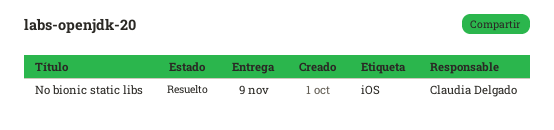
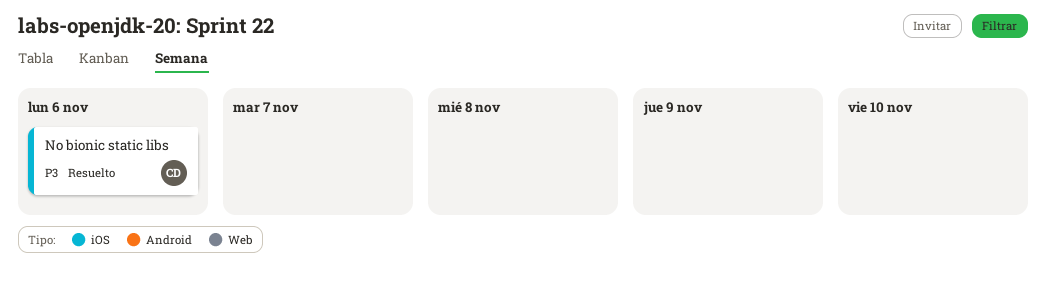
No bionic static libs, due: Nov 9 -> Nov 6

